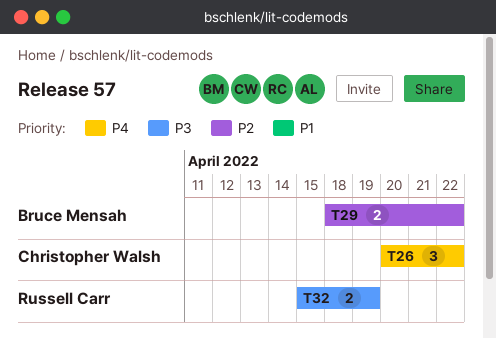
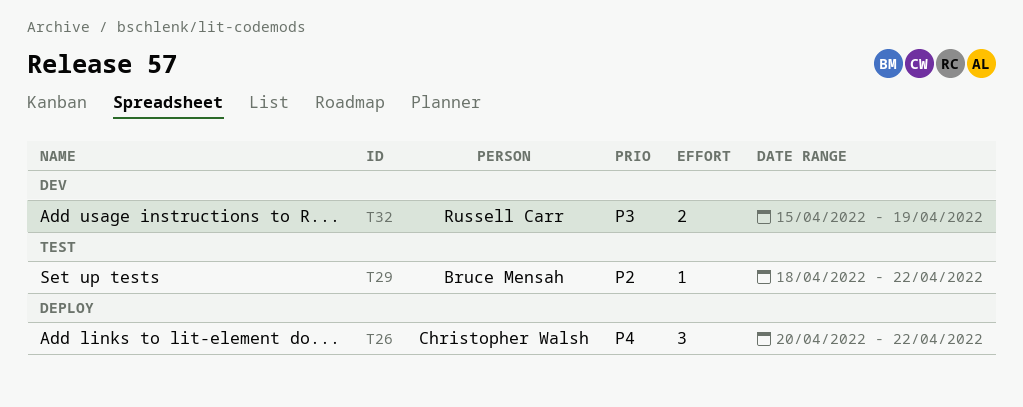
T29, estimate: 2 -> 1

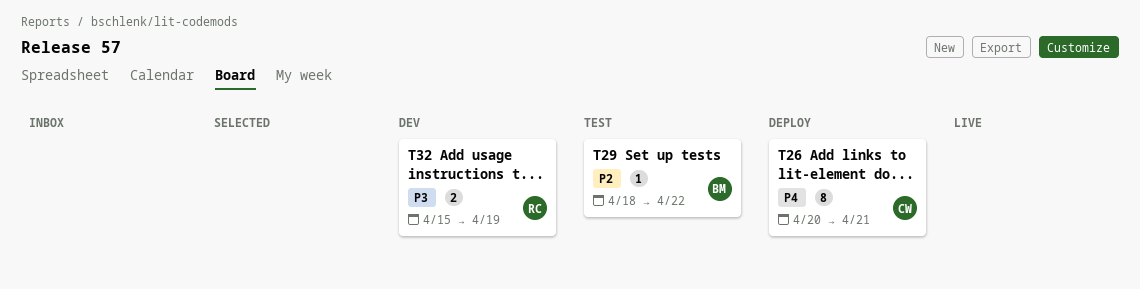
T26, estimate: 3 -> 8
T26, due: Apr 22 -> Apr 21

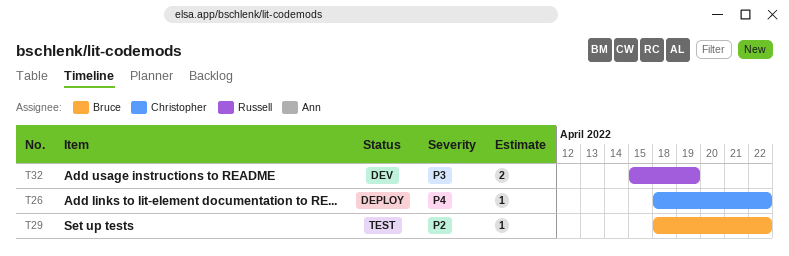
T26, estimate: 8 -> 1
T26, start: Apr 20 -> Apr 18
T26, due: Apr 21 -> Apr 22

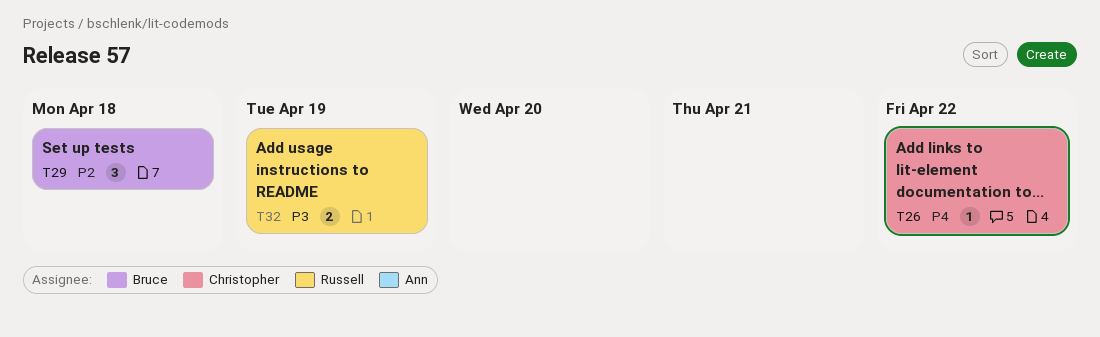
T29, estimate: 1 -> 3
T29, due: Apr 22 -> Apr 18

